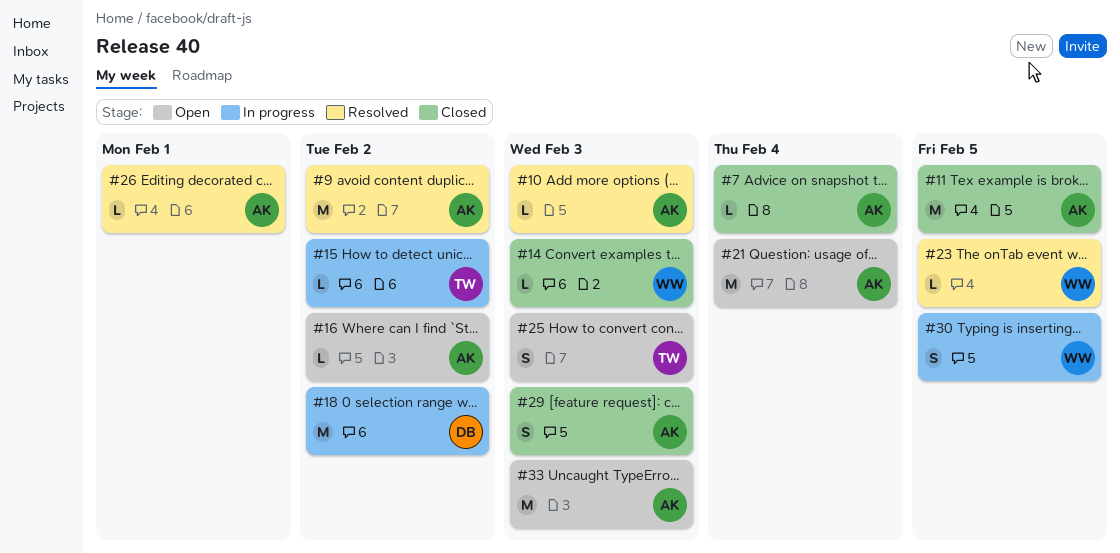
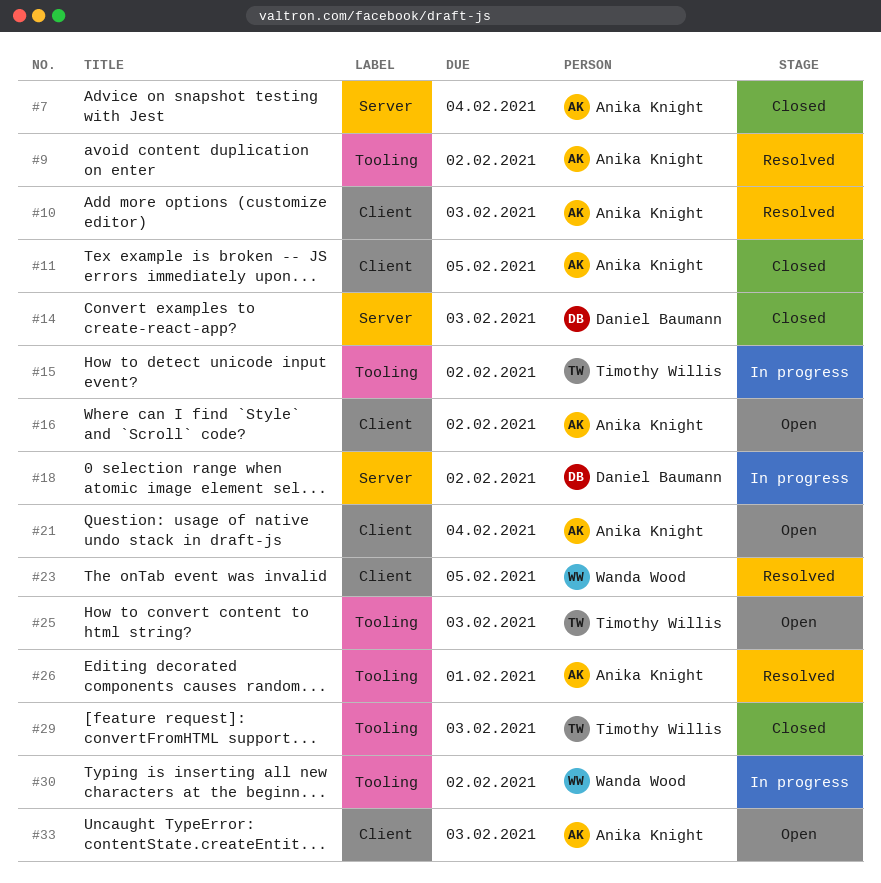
#14, owner: Wanda Wood -> Daniel Baumann
#29, owner: Anika Knight -> Timothy Willis
#30, due: Feb 5 -> Feb 2

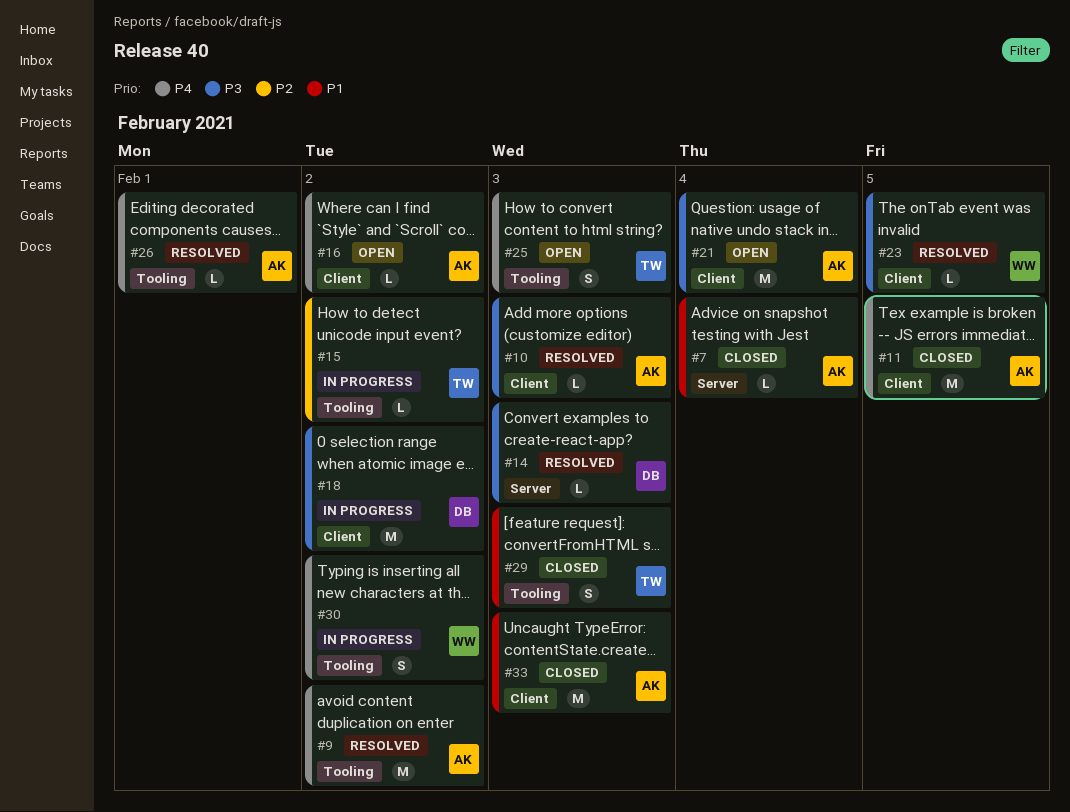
#14, status: Closed -> Resolved
#18, label: Server -> Client
#33, status: Open -> Closed

